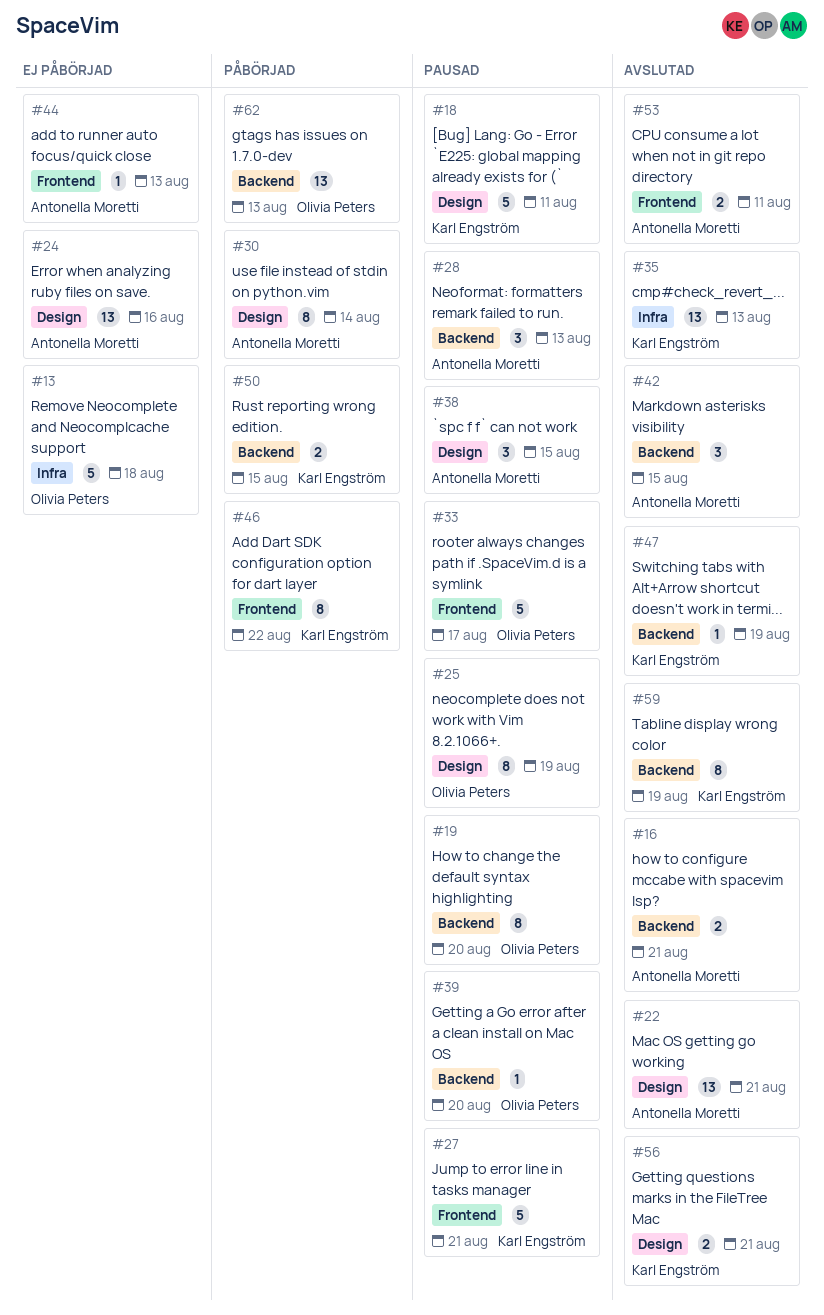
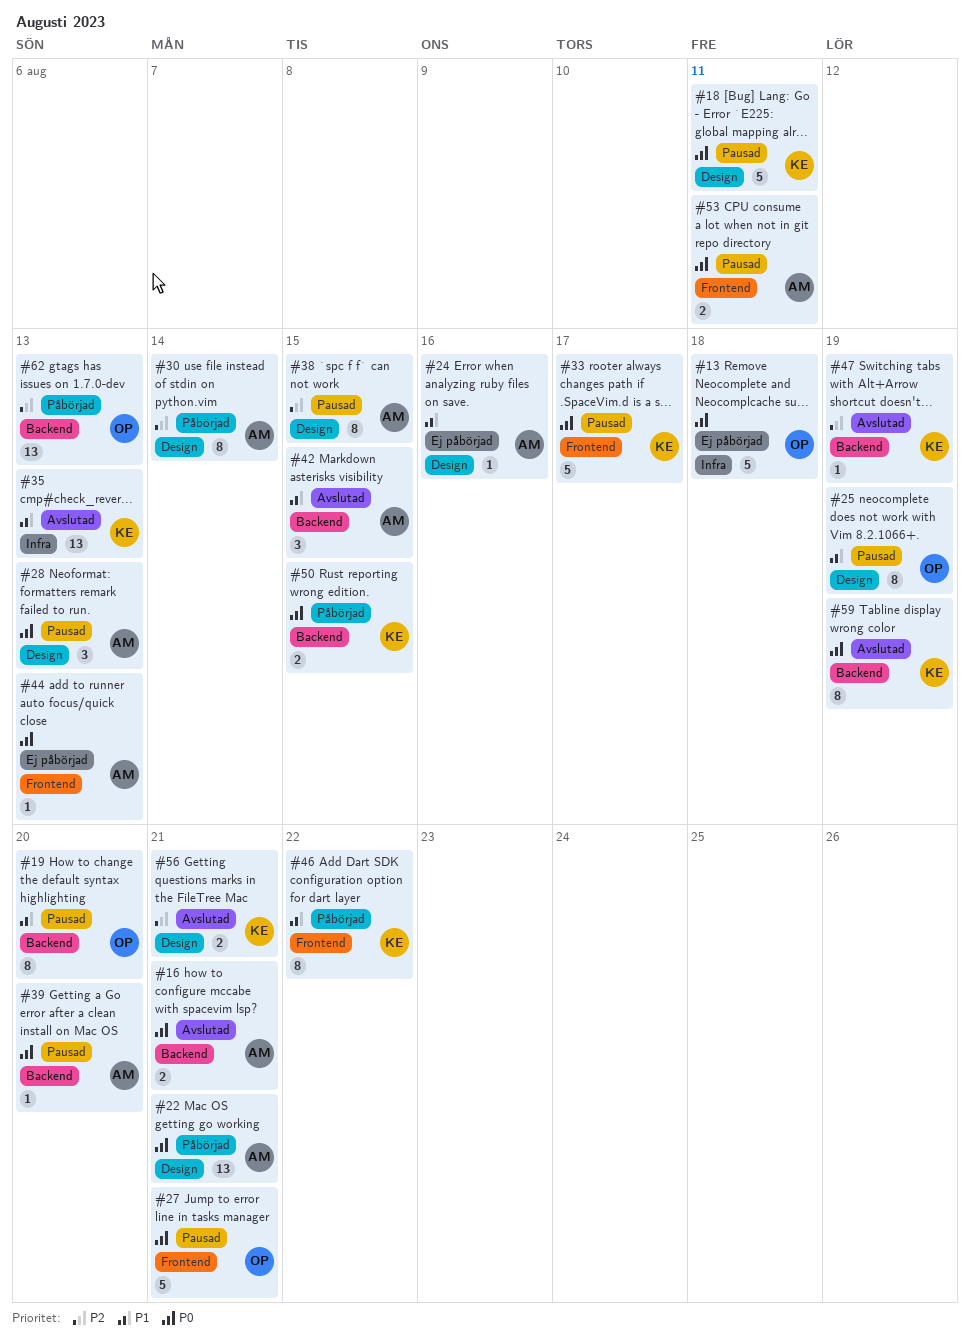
#22, status: Avslutad -> Påbörjad
#24, estimate: 13 -> 1
#27, owner: Karl Engström -> Olivia Peters
#28, label: Backend -> Design
#33, owner: Olivia Peters -> Karl Engström
#38, estimate: 3 -> 8
#39, owner: Olivia Peters -> Antonella Moretti
#53, status: Avslutad -> Pausad

